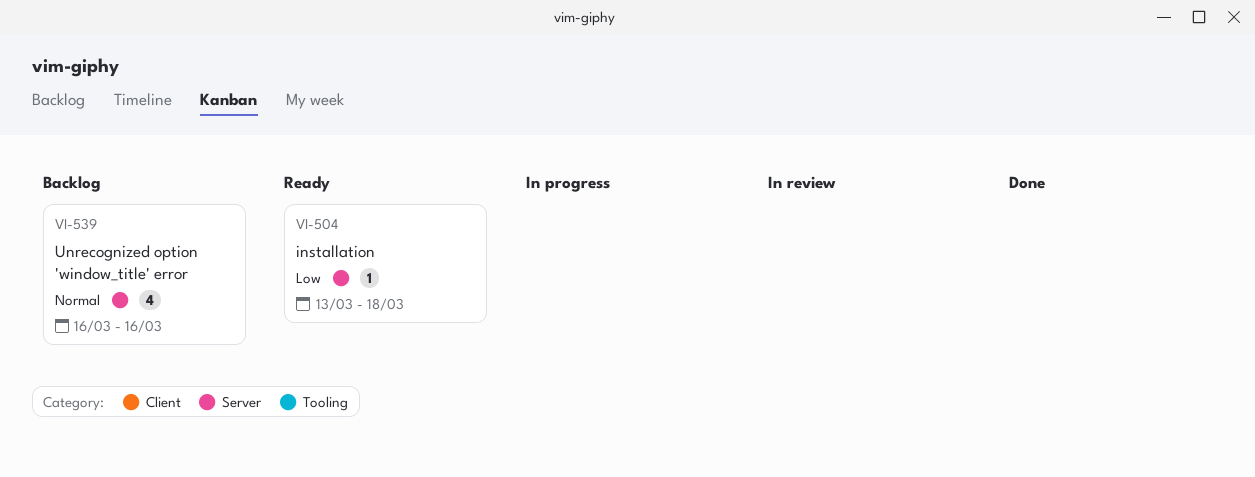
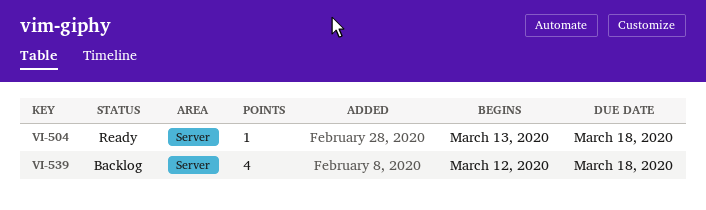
VI-539, start: Mar 16 -> Mar 12
VI-539, due: Mar 16 -> Mar 18

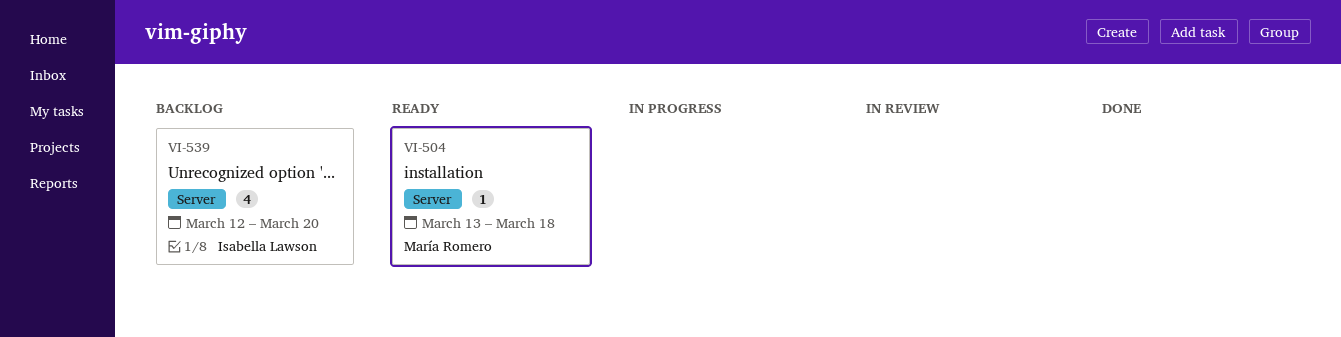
VI-539, due: Mar 18 -> Mar 20

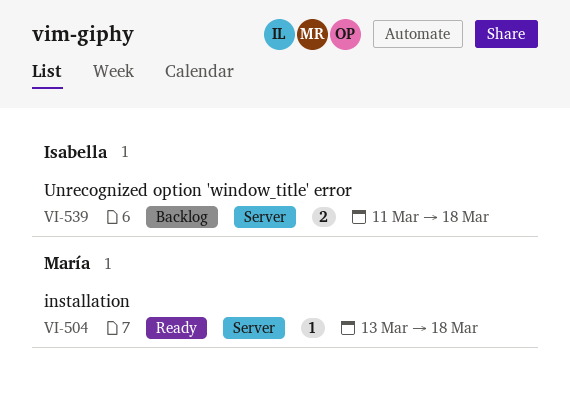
VI-539, estimate: 4 -> 2
VI-539, start: Mar 12 -> Mar 11
VI-539, due: Mar 20 -> Mar 18

